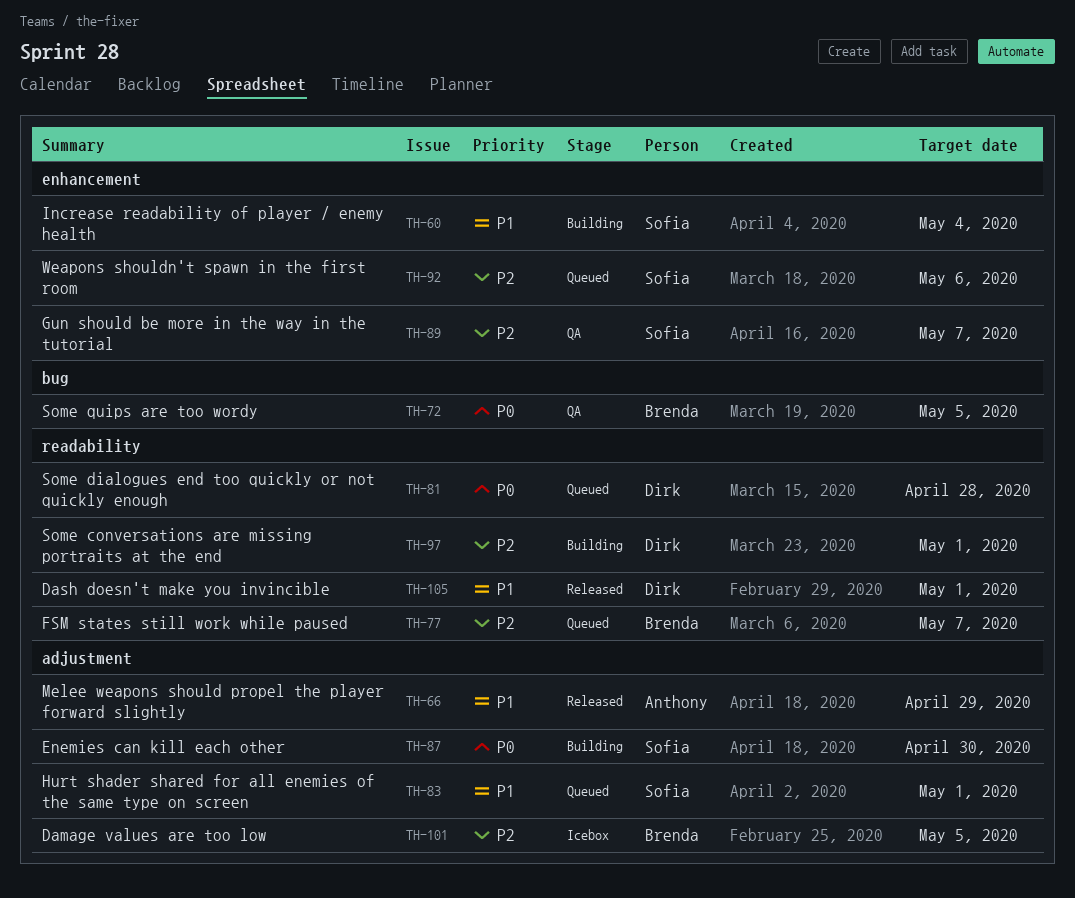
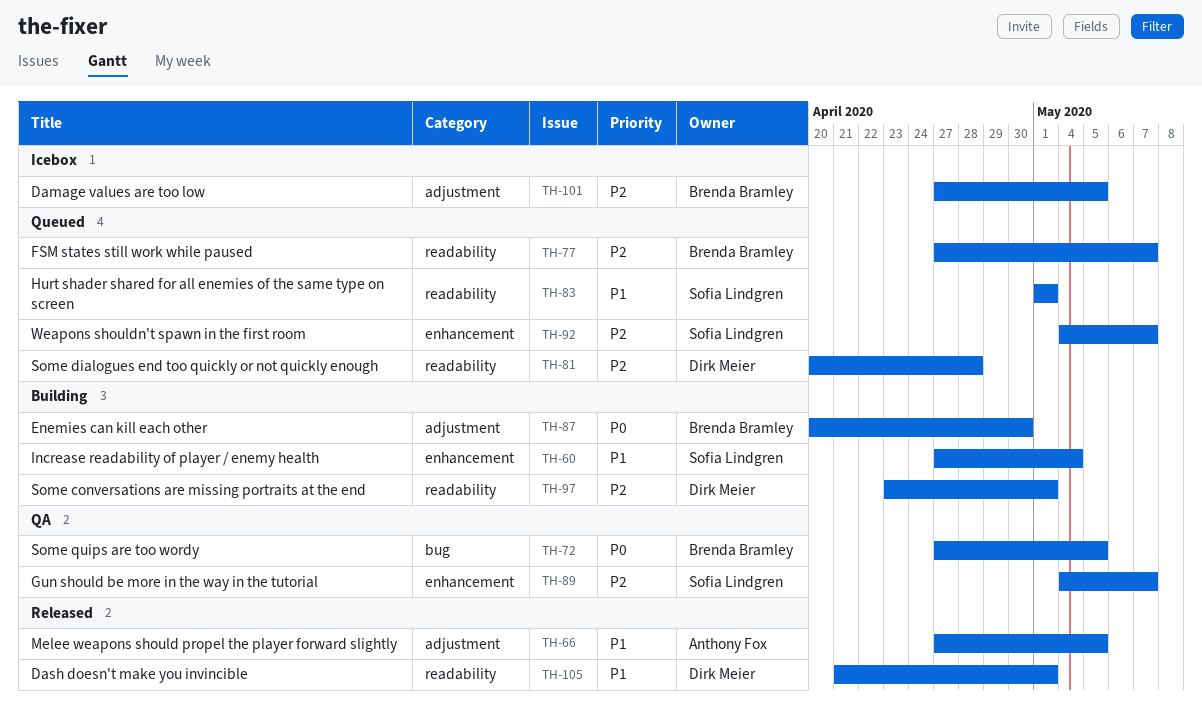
TH-66, due: Apr 29 -> May 5
TH-81, priority: P0 -> P2
TH-83, label: adjustment -> readability
TH-87, owner: Sofia Lindgren -> Brenda Bramley
TH-92, due: May 6 -> May 7

